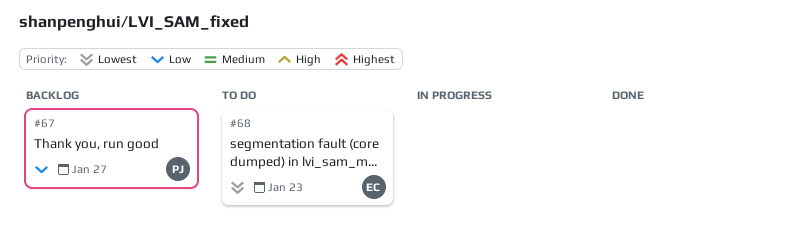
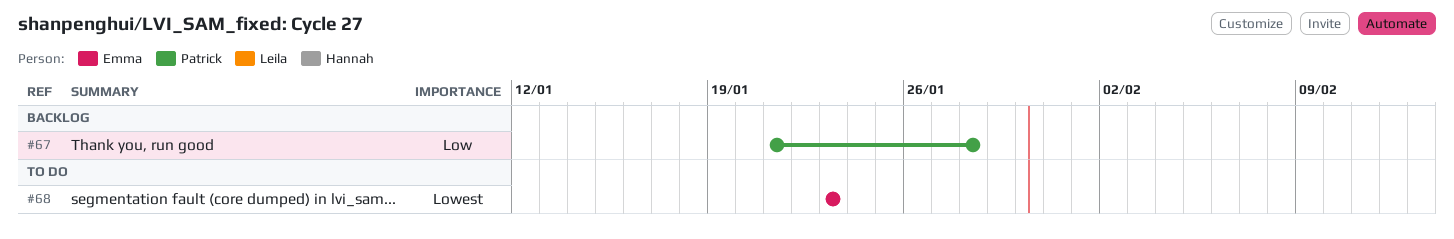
#67, due: Jan 27 -> Jan 28

